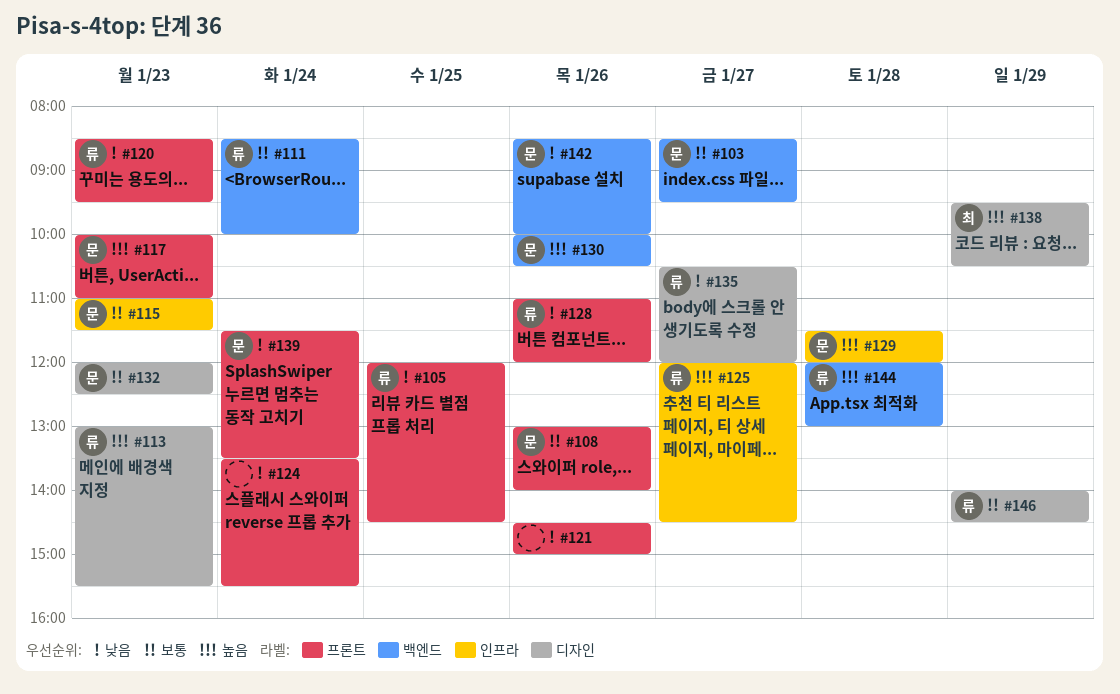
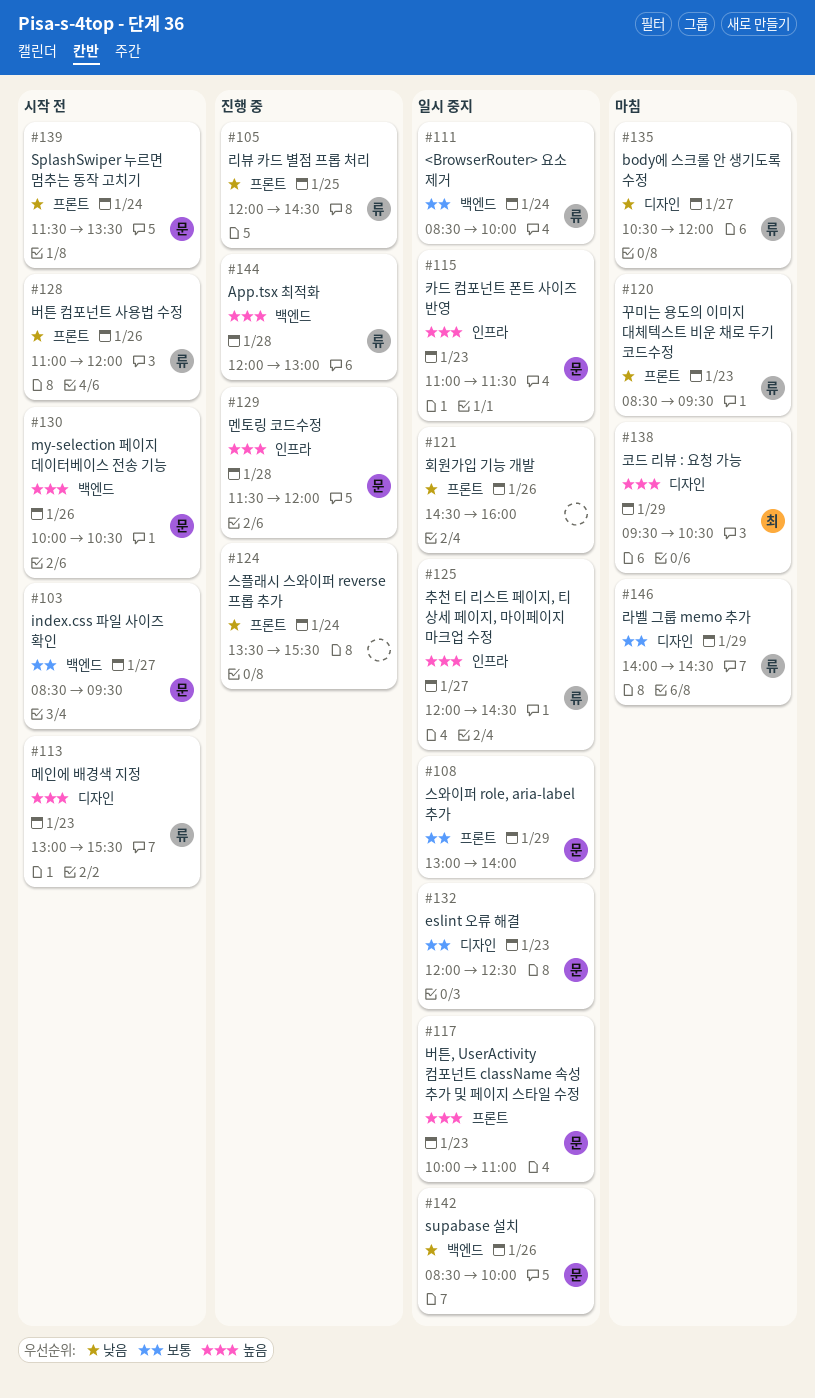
#108, day: Jan 26 -> Jan 29
#115, priority: 보통 -> 높음
#121, ends: 15:00 -> 16:00

